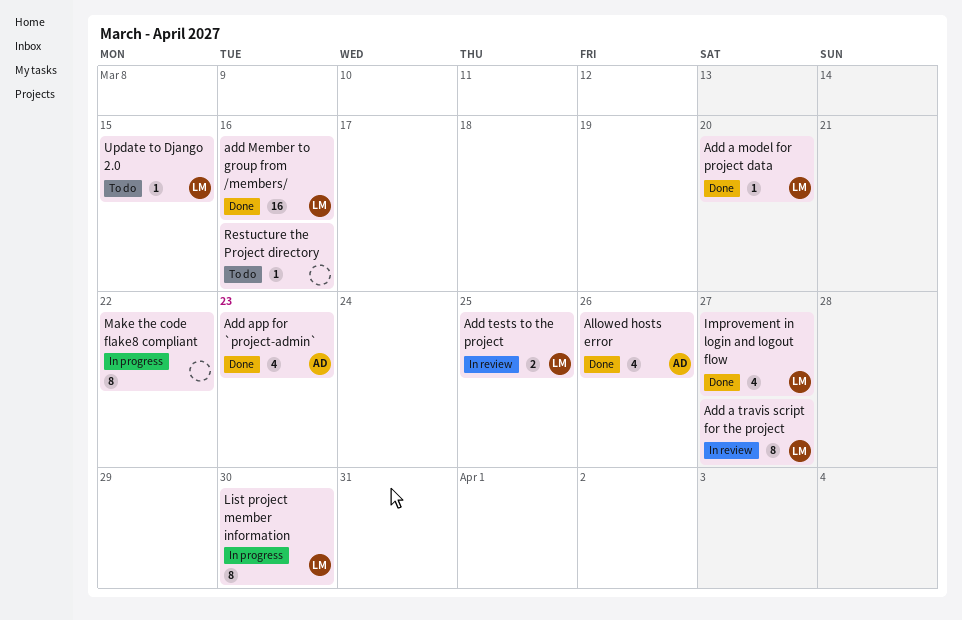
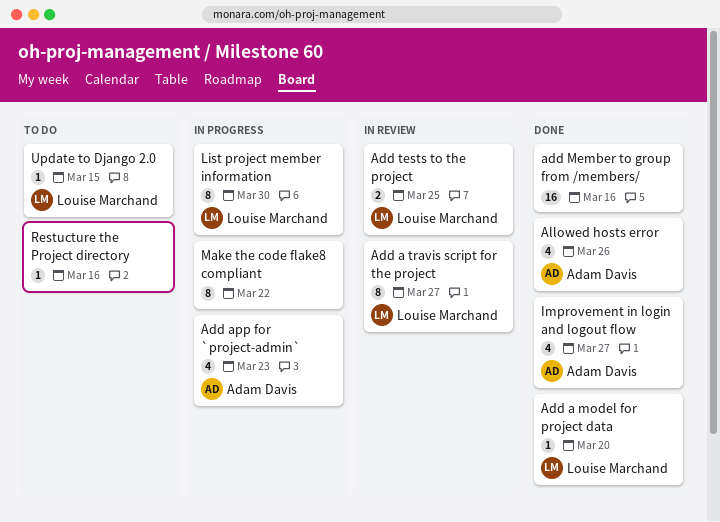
Add app for `project-admin`, status: Done -> In progress
add Member to group from /members/, owner: Louise Marchand -> none
Improvement in login and logout flow, owner: Louise Marchand -> Adam Davis

